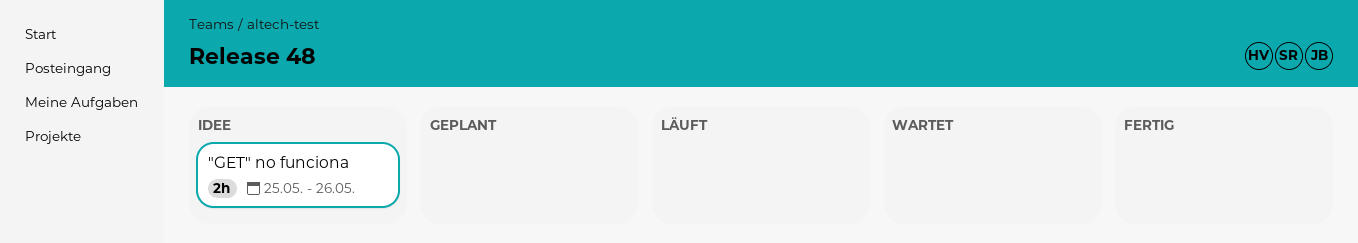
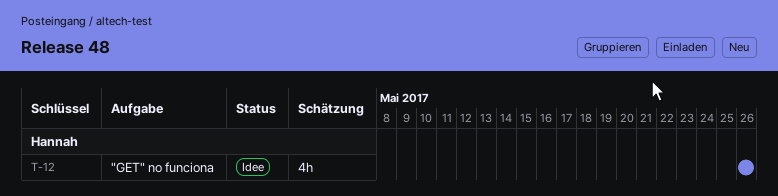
"GET" no funciona, estimate: 2h -> 4h
"GET" no funciona, start: May 25 -> May 26

